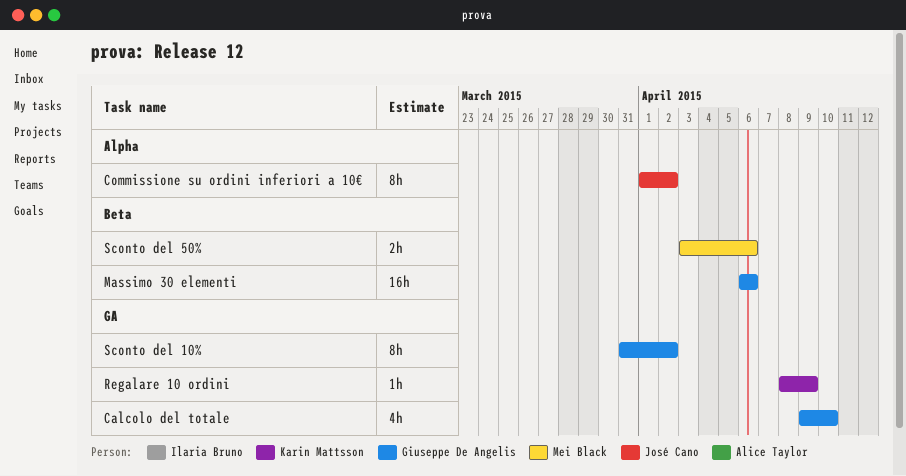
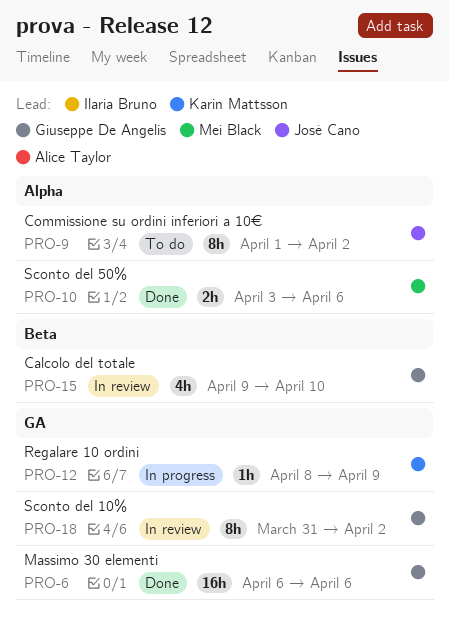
Calcolo del totale, label: GA -> Beta
Massimo 30 elementi, label: Beta -> GA
Sconto del 50%, label: Beta -> Alpha

